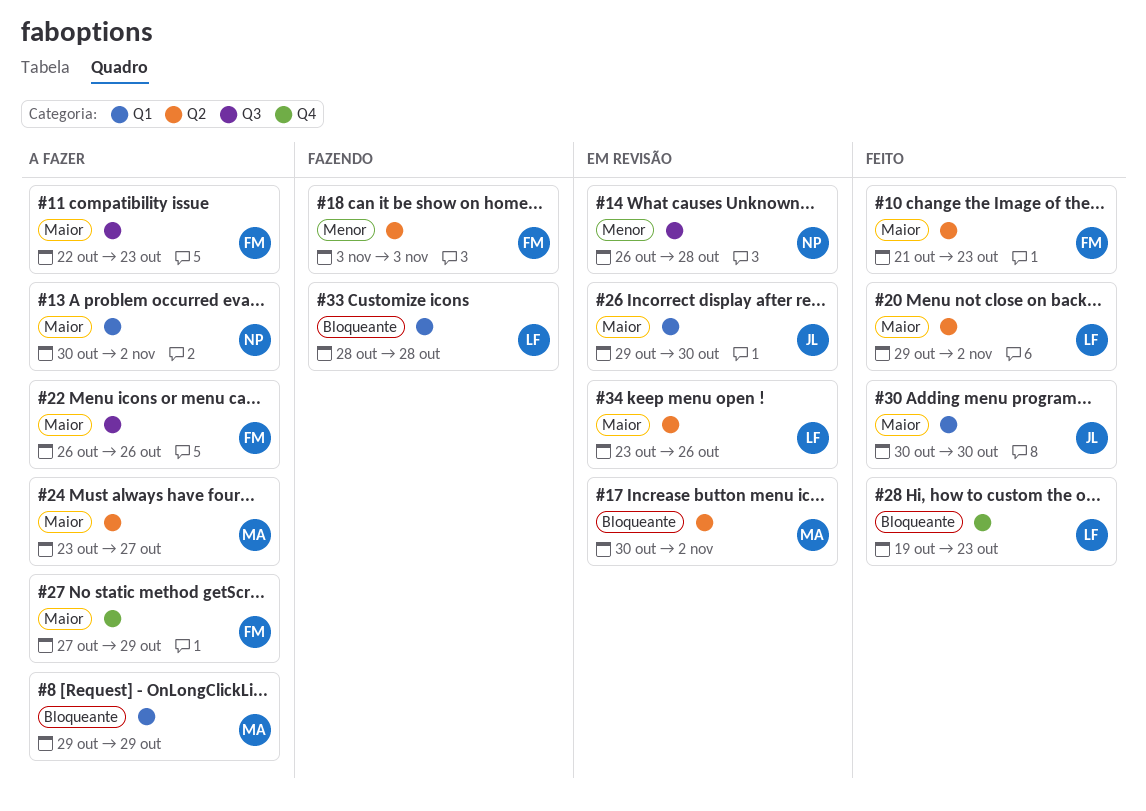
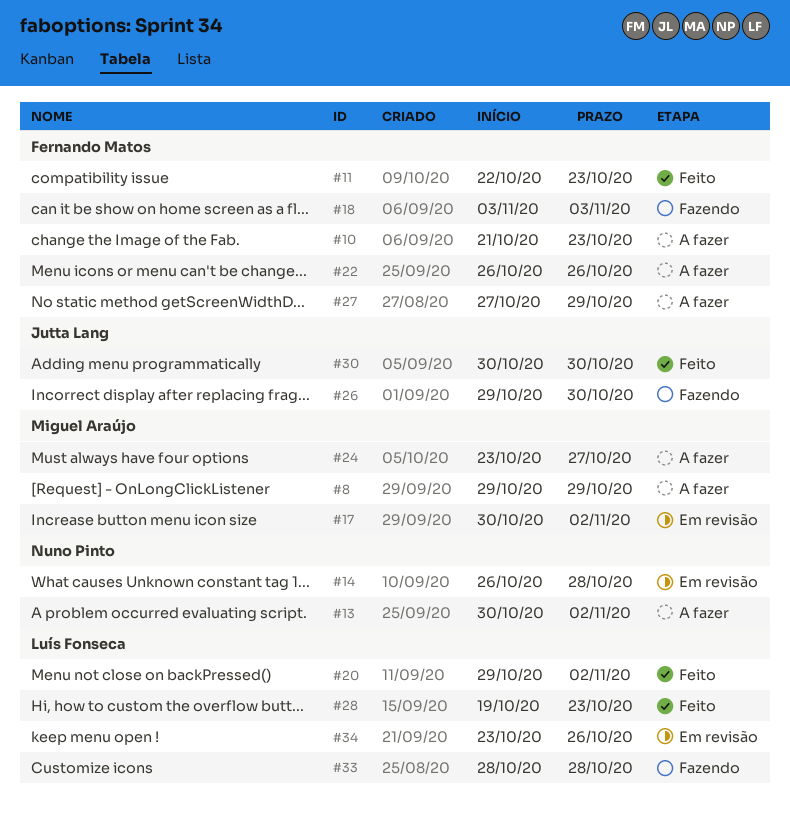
#10, status: Feito -> A fazer
#11, status: A fazer -> Feito
#26, status: Em revisão -> Fazendo

